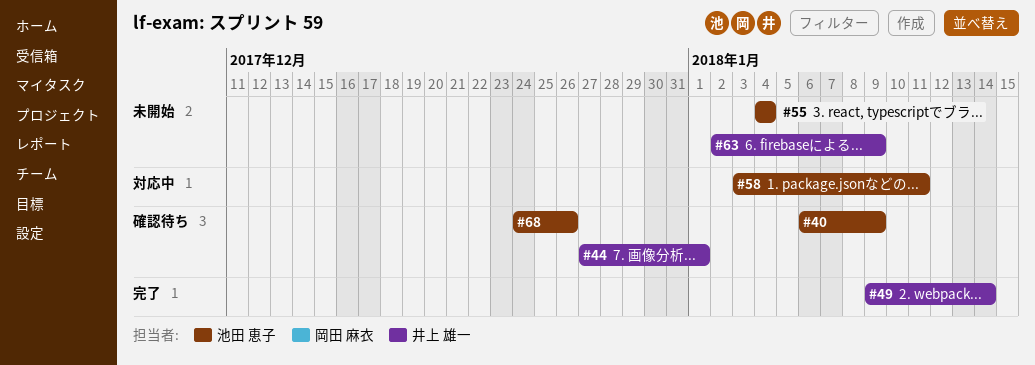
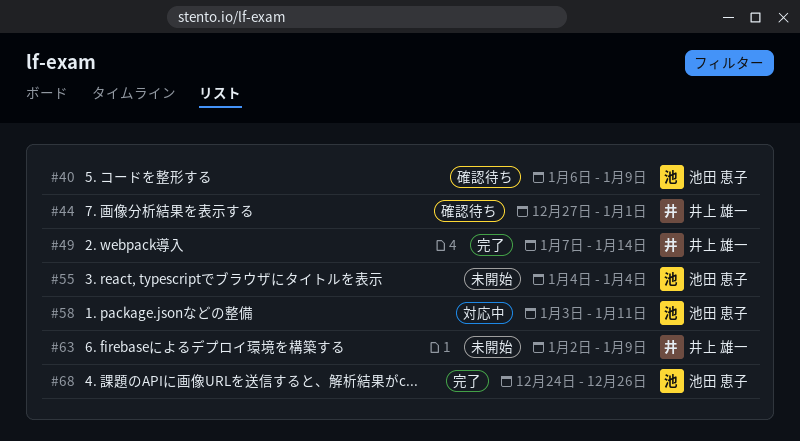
#49, start: Jan 9 -> Jan 7
#68, status: 確認待ち -> 完了

